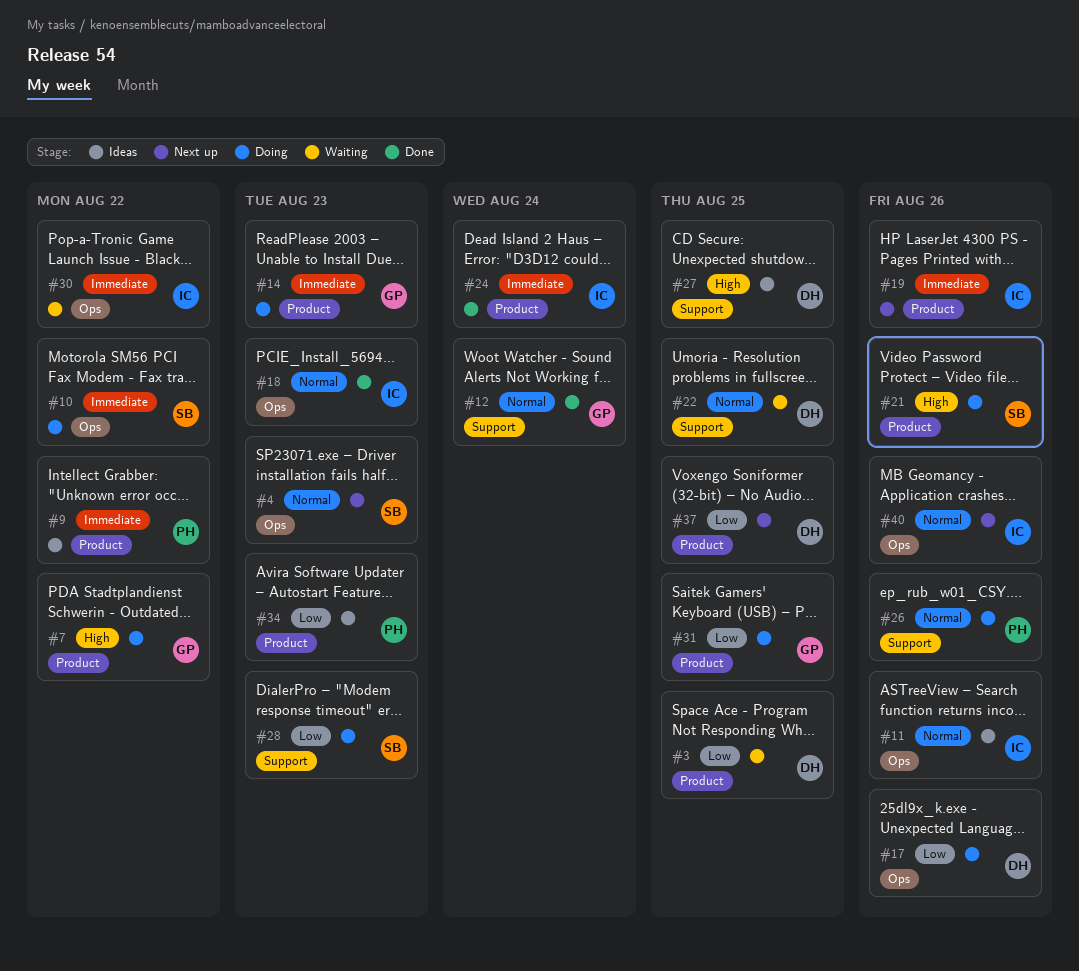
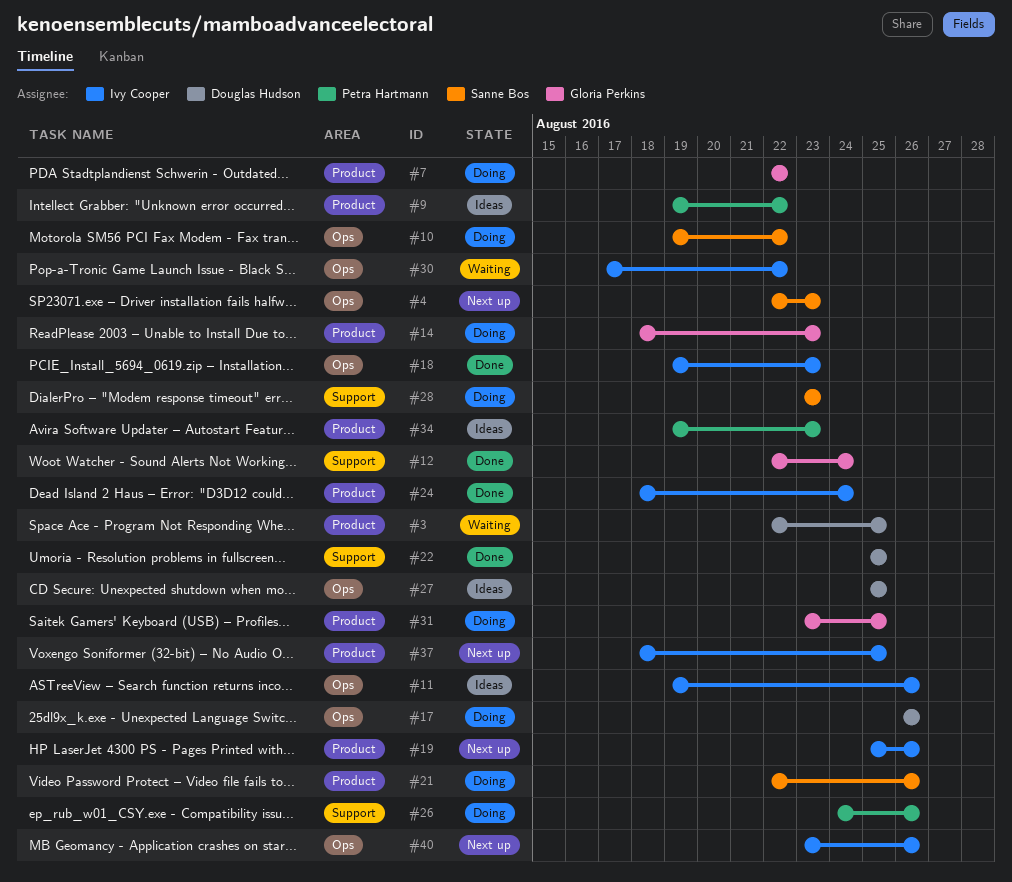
#22, status: Waiting -> Done
#27, label: Support -> Ops
#37, owner: Douglas Hudson -> Ivy Cooper

